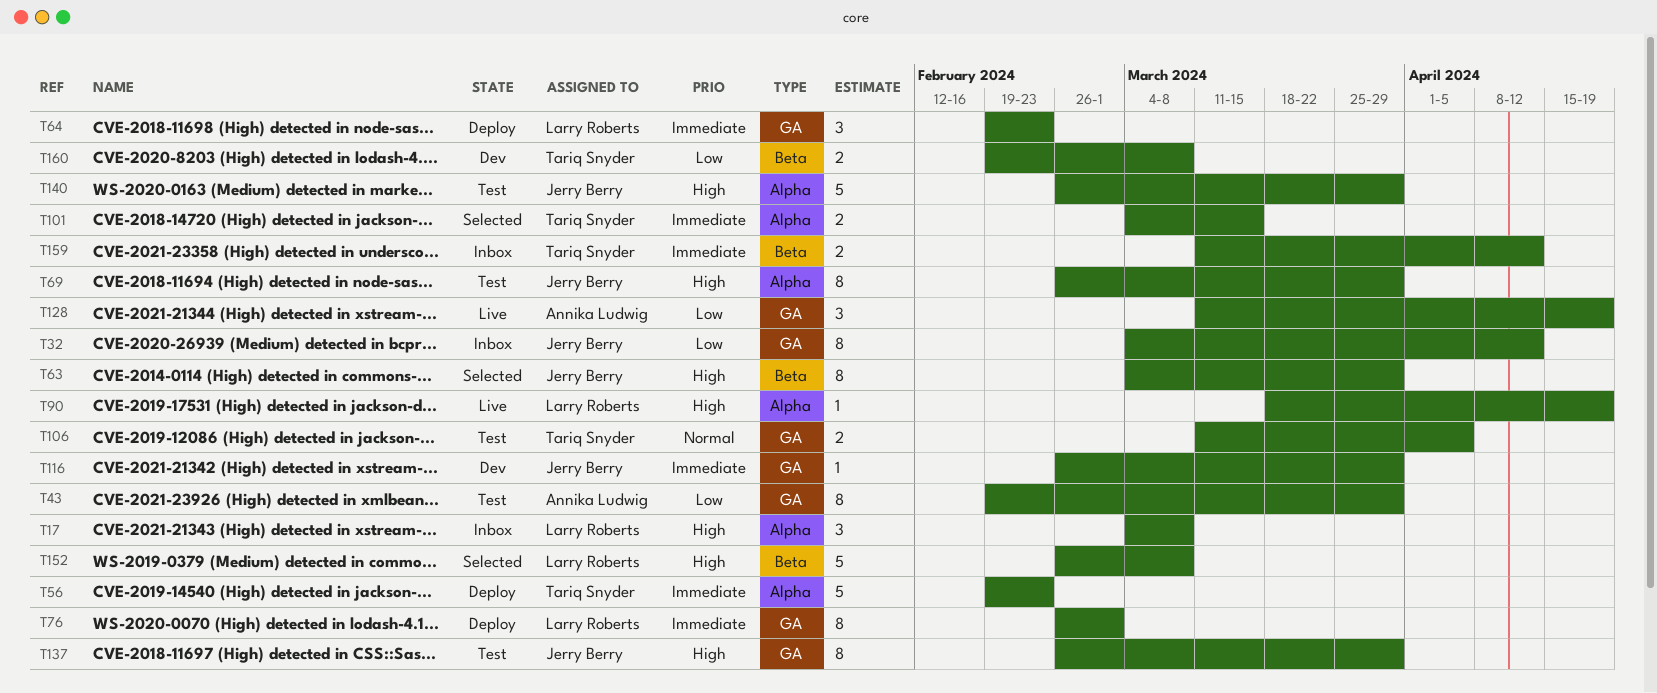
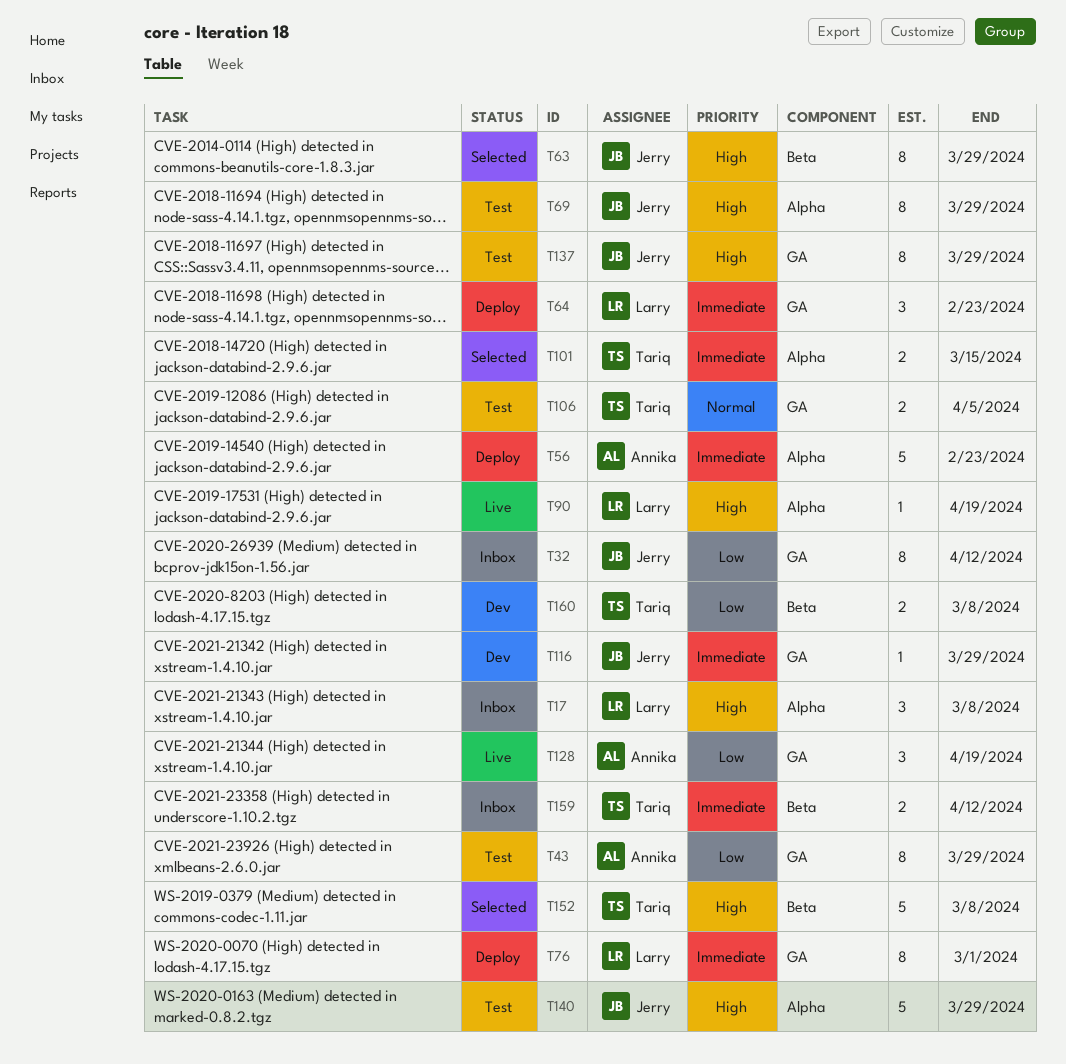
T56, owner: Tariq Snyder -> Annika Ludwig
T152, owner: Larry Roberts -> Tariq Snyder

